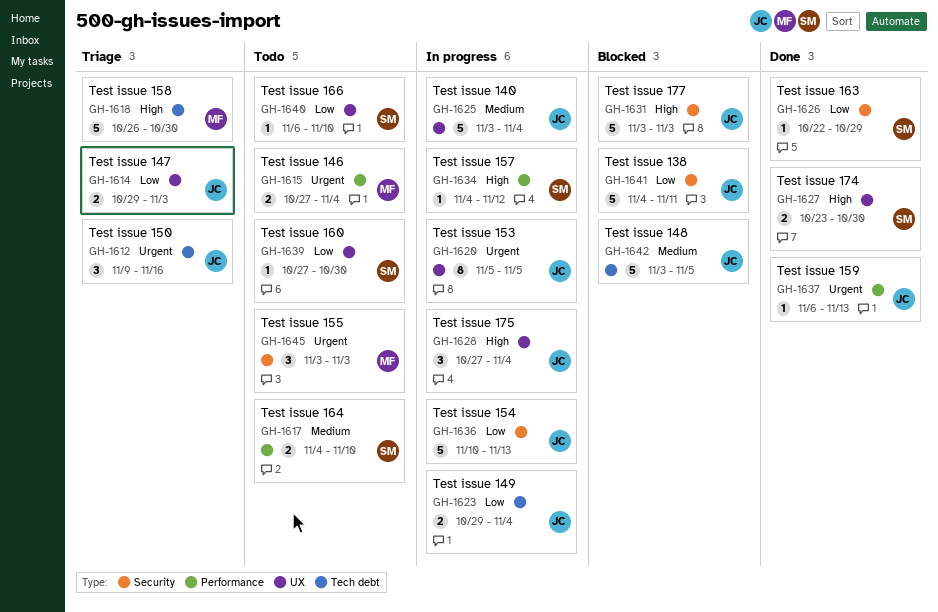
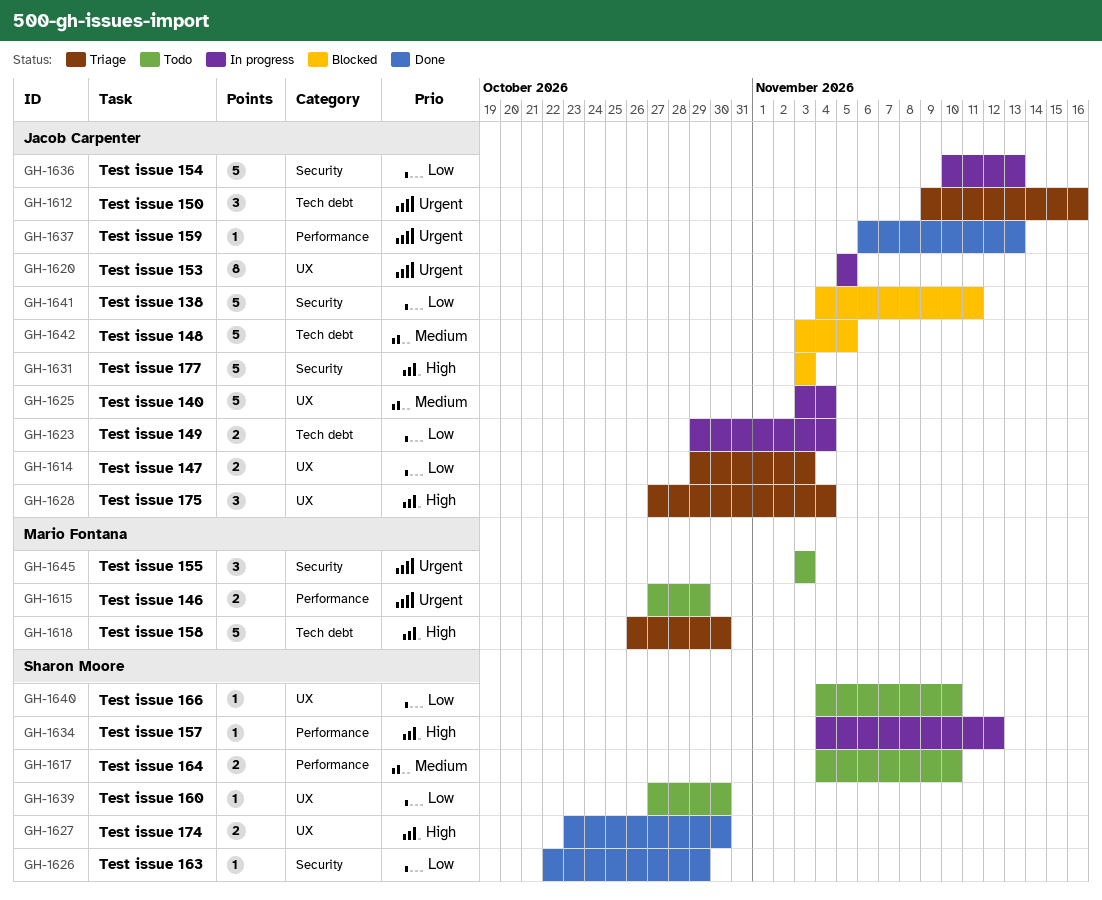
GH-1615, due: Nov 4 -> Oct 29
GH-1628, status: In progress -> Triage
GH-1640, start: Nov 6 -> Nov 4

